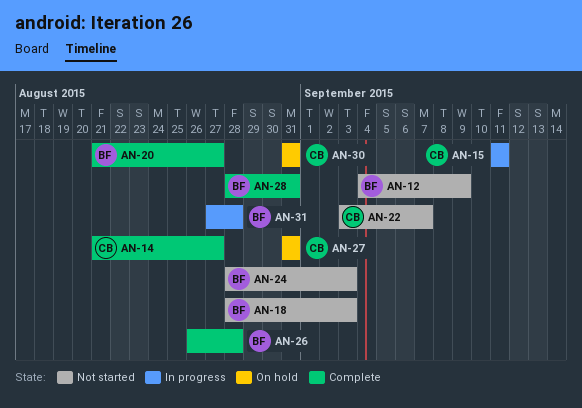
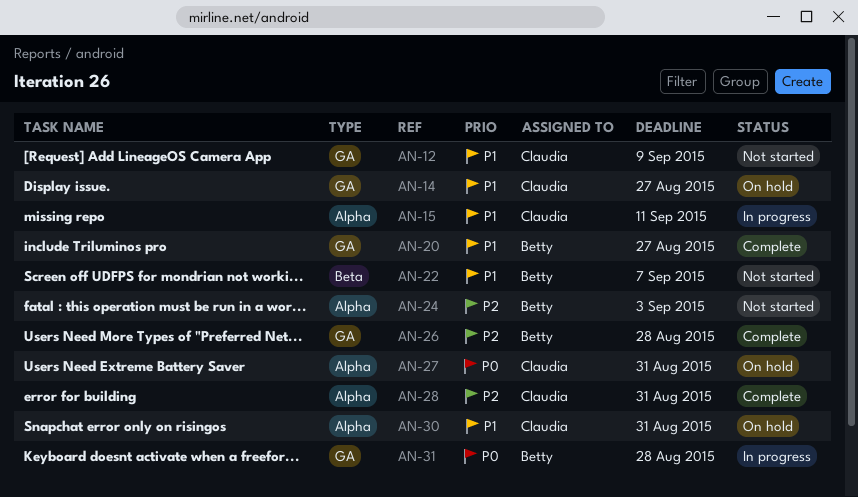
AN-12, owner: Betty -> Claudia
AN-14, status: Complete -> On hold
AN-18: present -> none
AN-22, owner: Claudia -> Betty
AN-28, owner: Betty -> Claudia

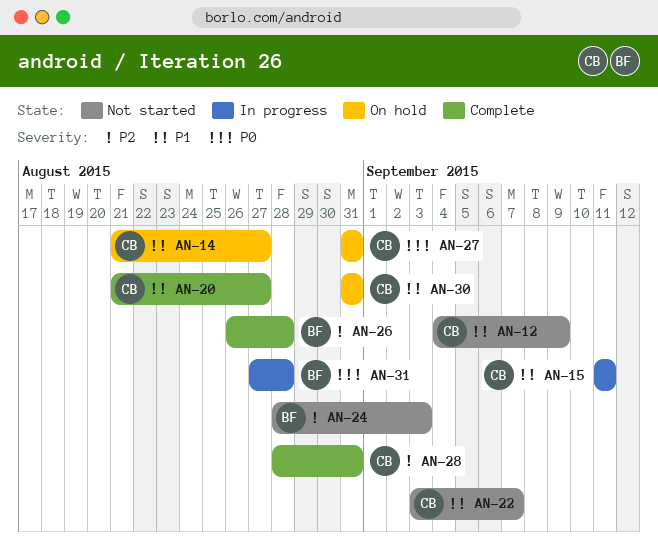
AN-20, owner: Betty -> Claudia
AN-22, owner: Betty -> Claudia

